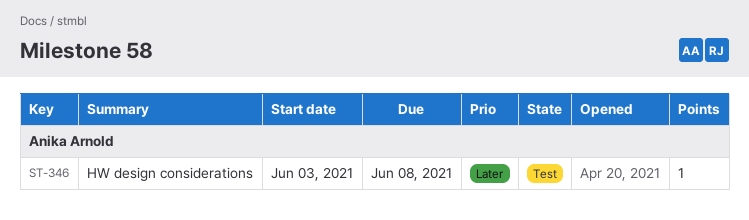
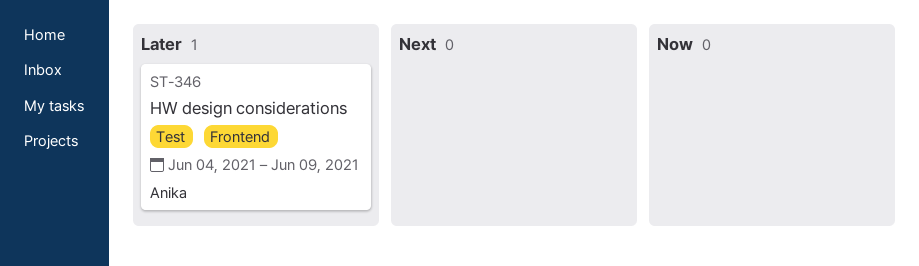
ST-346, start: Jun 3 -> Jun 4
ST-346, due: Jun 8 -> Jun 9

